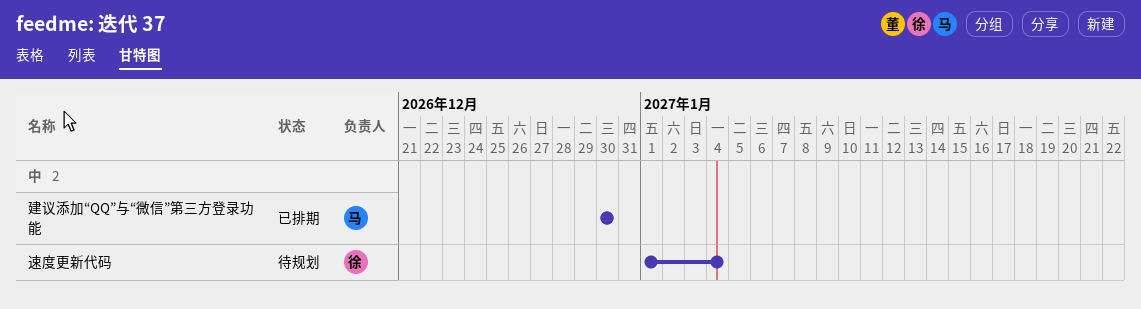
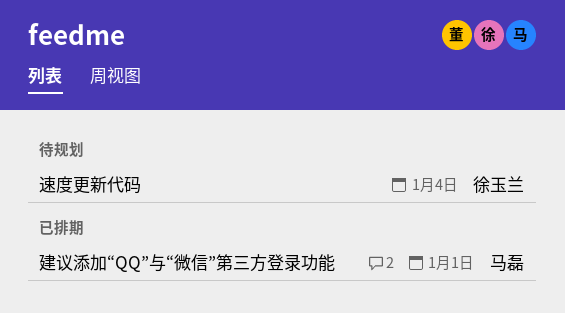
建议添加“QQ”与“微信”第三方登录功能, due: Dec 30 -> Jan 1

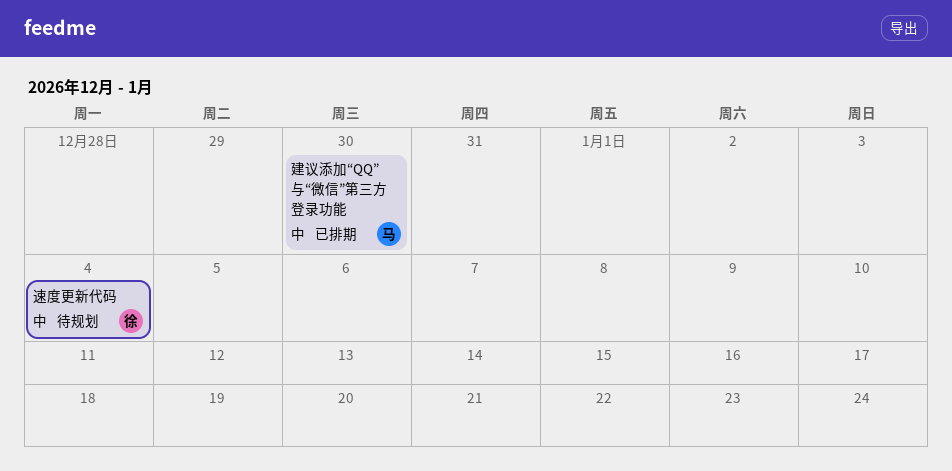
建议添加“QQ”与“微信”第三方登录功能, due: Jan 1 -> Dec 30

